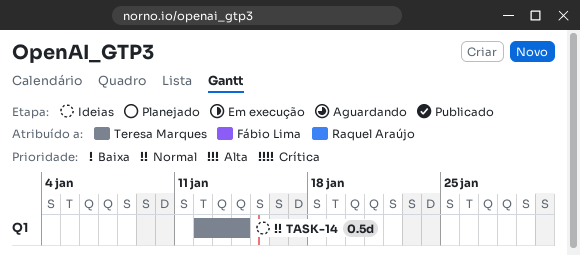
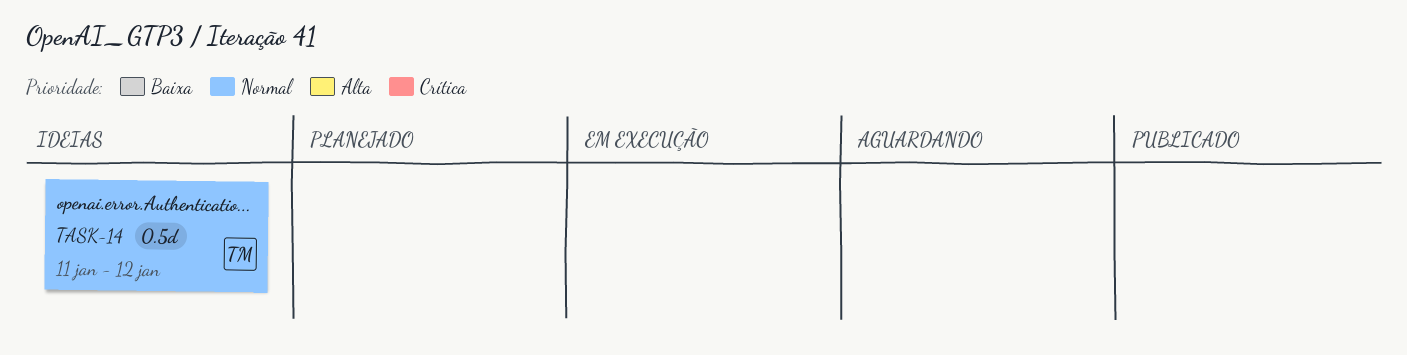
TASK-14, start: Jan 12 -> Jan 11
TASK-14, due: Jan 14 -> Jan 12

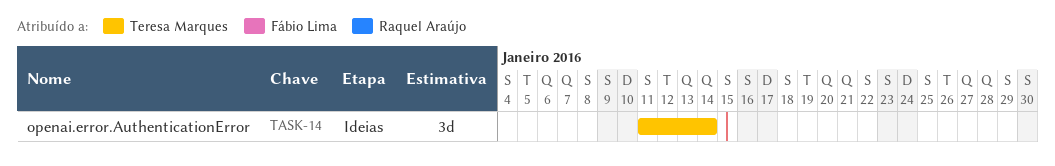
TASK-14, estimate: 0.5d -> 3d
TASK-14, due: Jan 12 -> Jan 14

